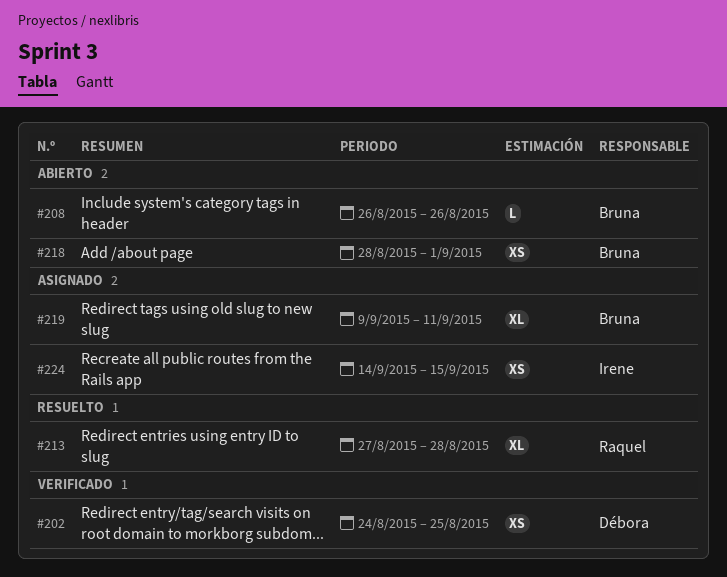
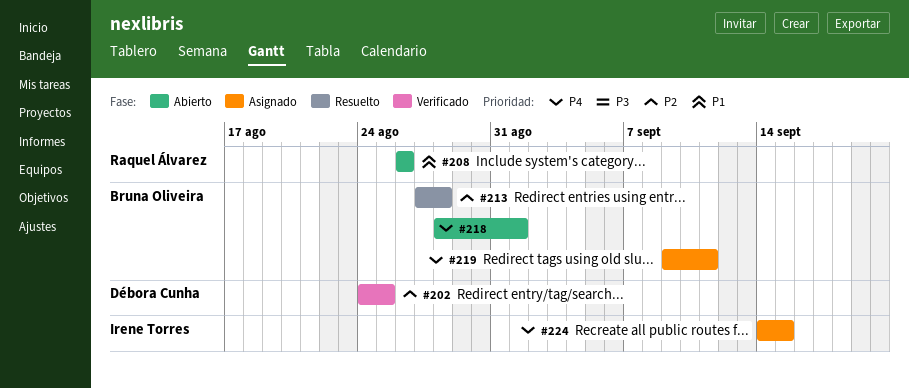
#208, owner: Bruna Oliveira -> Raquel Álvarez
#213, owner: Raquel Álvarez -> Bruna Oliveira

